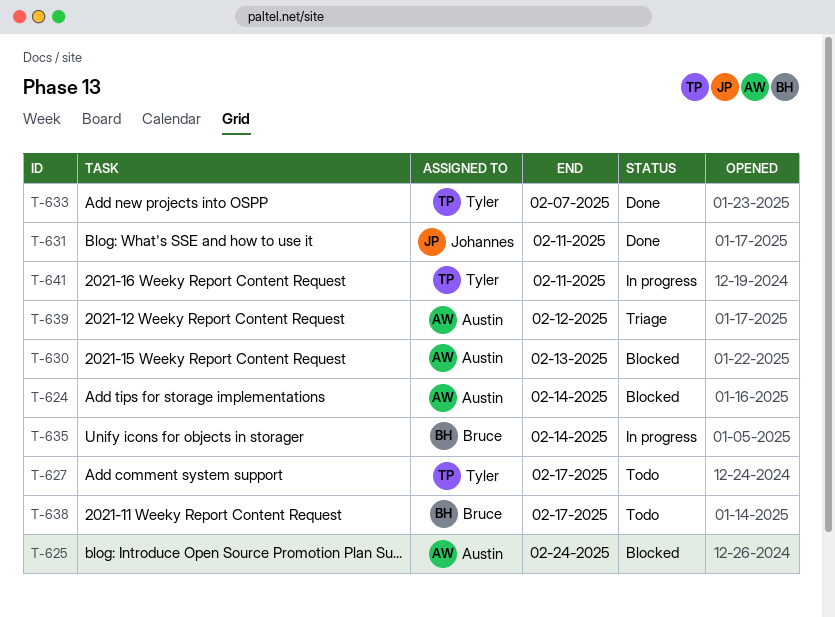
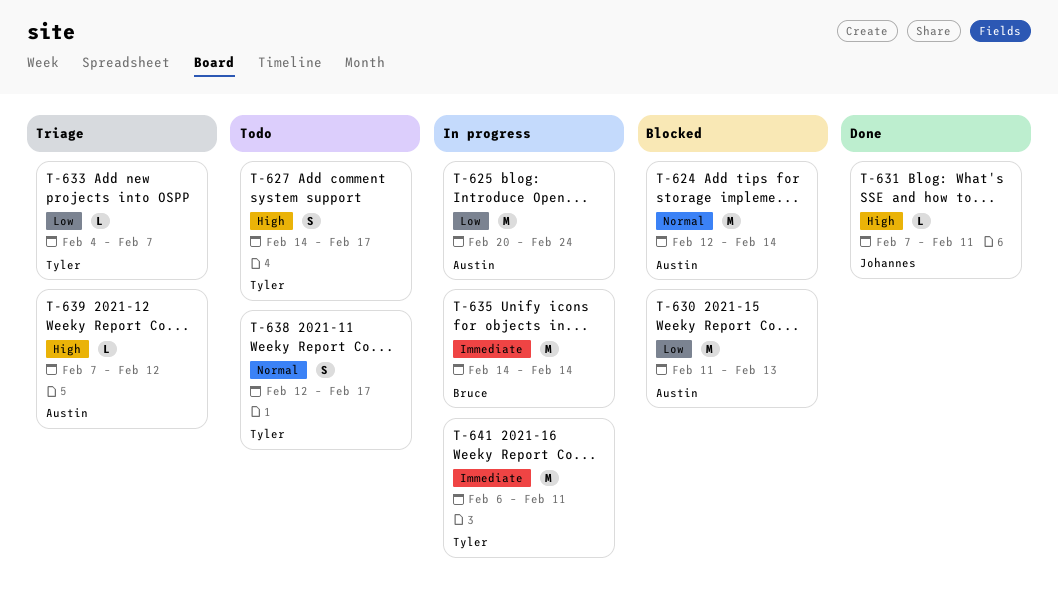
T-625, status: Blocked -> In progress
T-633, status: Done -> Triage
T-638, owner: Bruce -> Tyler

